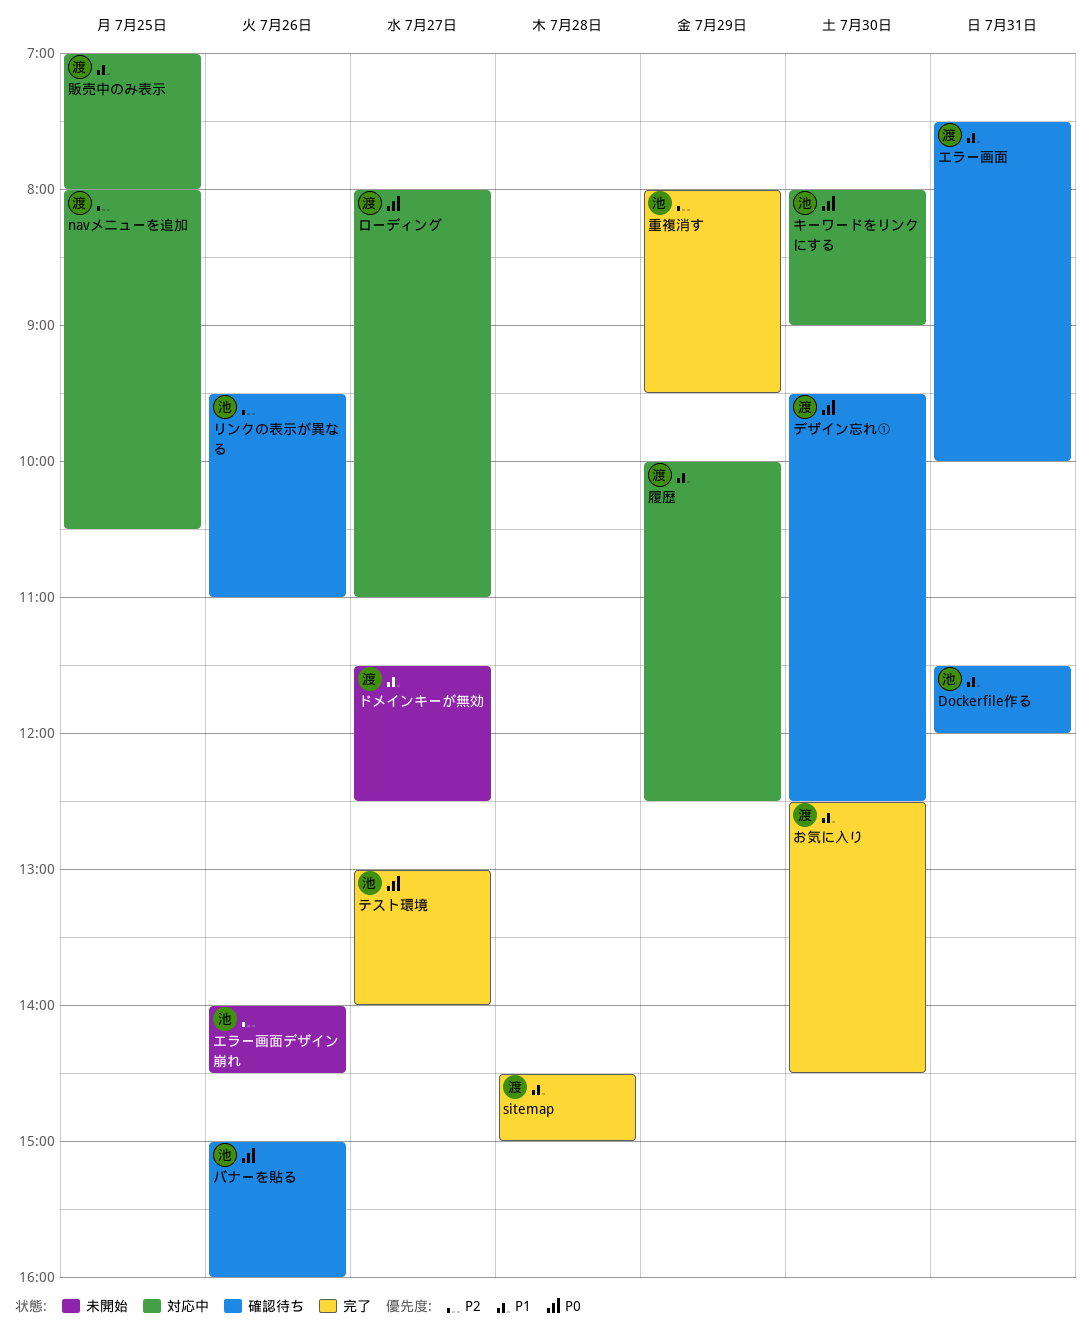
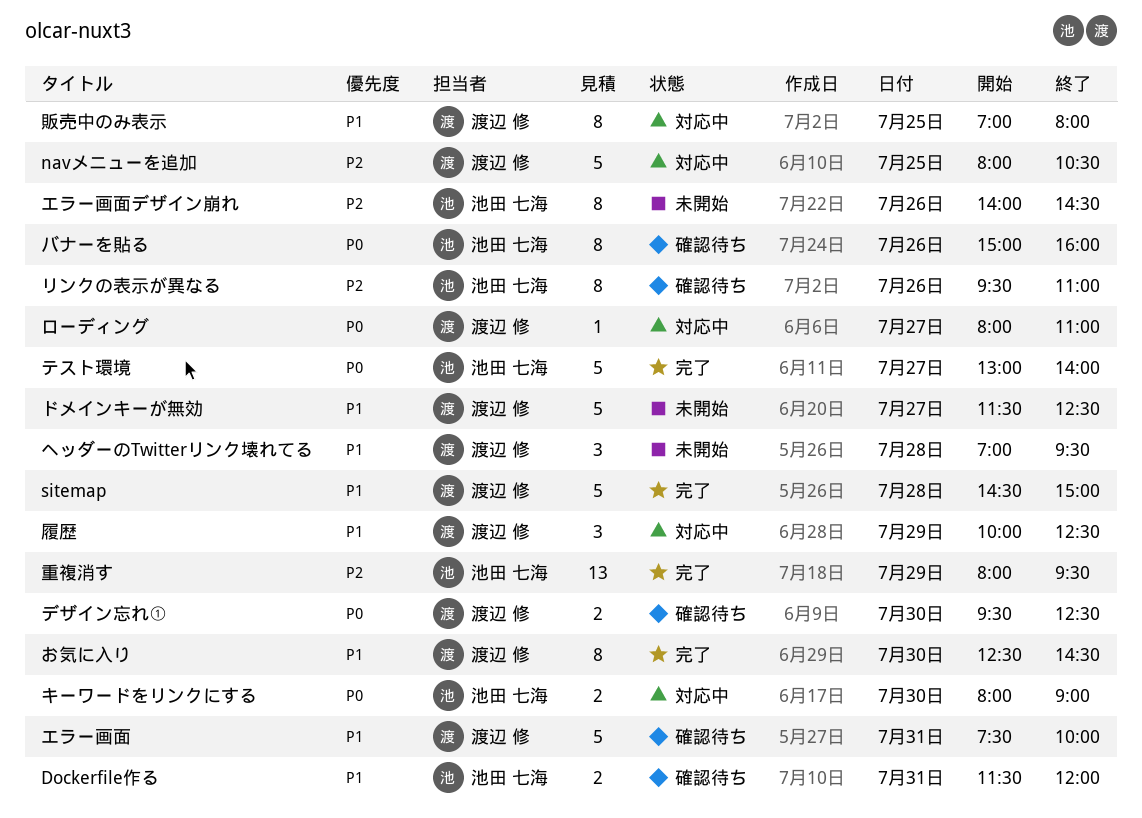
ヘッダーのTwitterリンク壊れてる: none -> present

